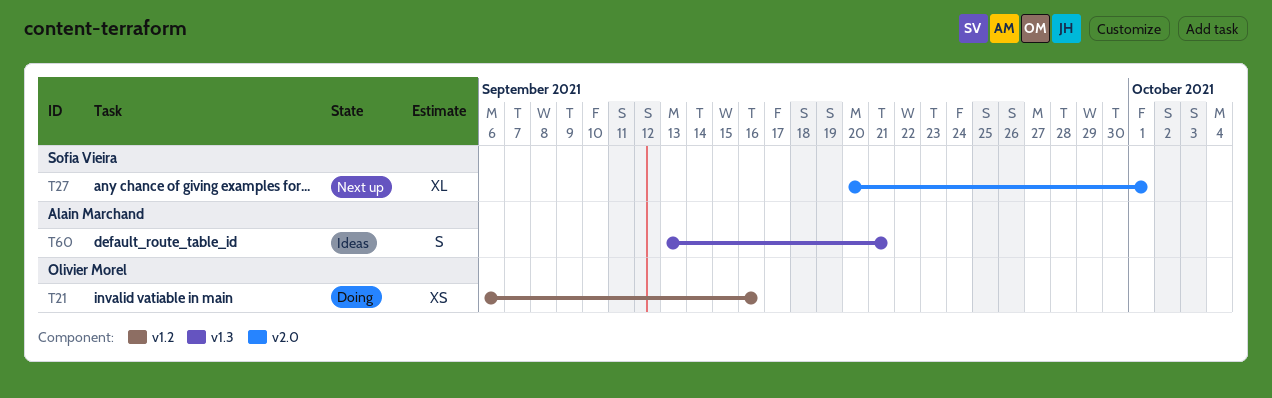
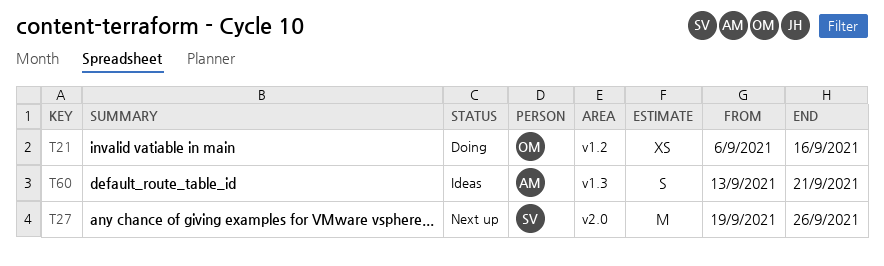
T27, estimate: XL -> M
T27, start: Sep 20 -> Sep 19
T27, due: Oct 1 -> Sep 26

